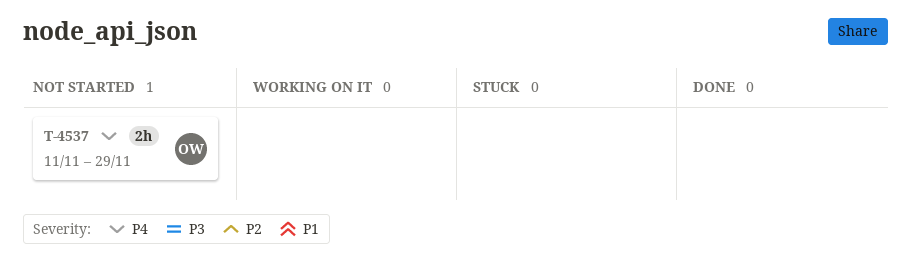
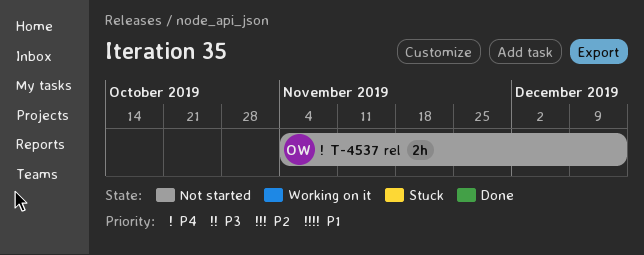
T-4537, start: Nov 11 -> Nov 4
T-4537, due: Nov 29 -> Dec 13

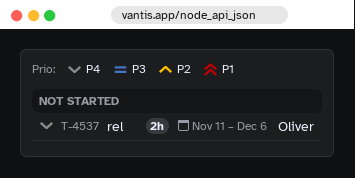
T-4537, start: Nov 4 -> Nov 11
T-4537, due: Dec 13 -> Dec 6

